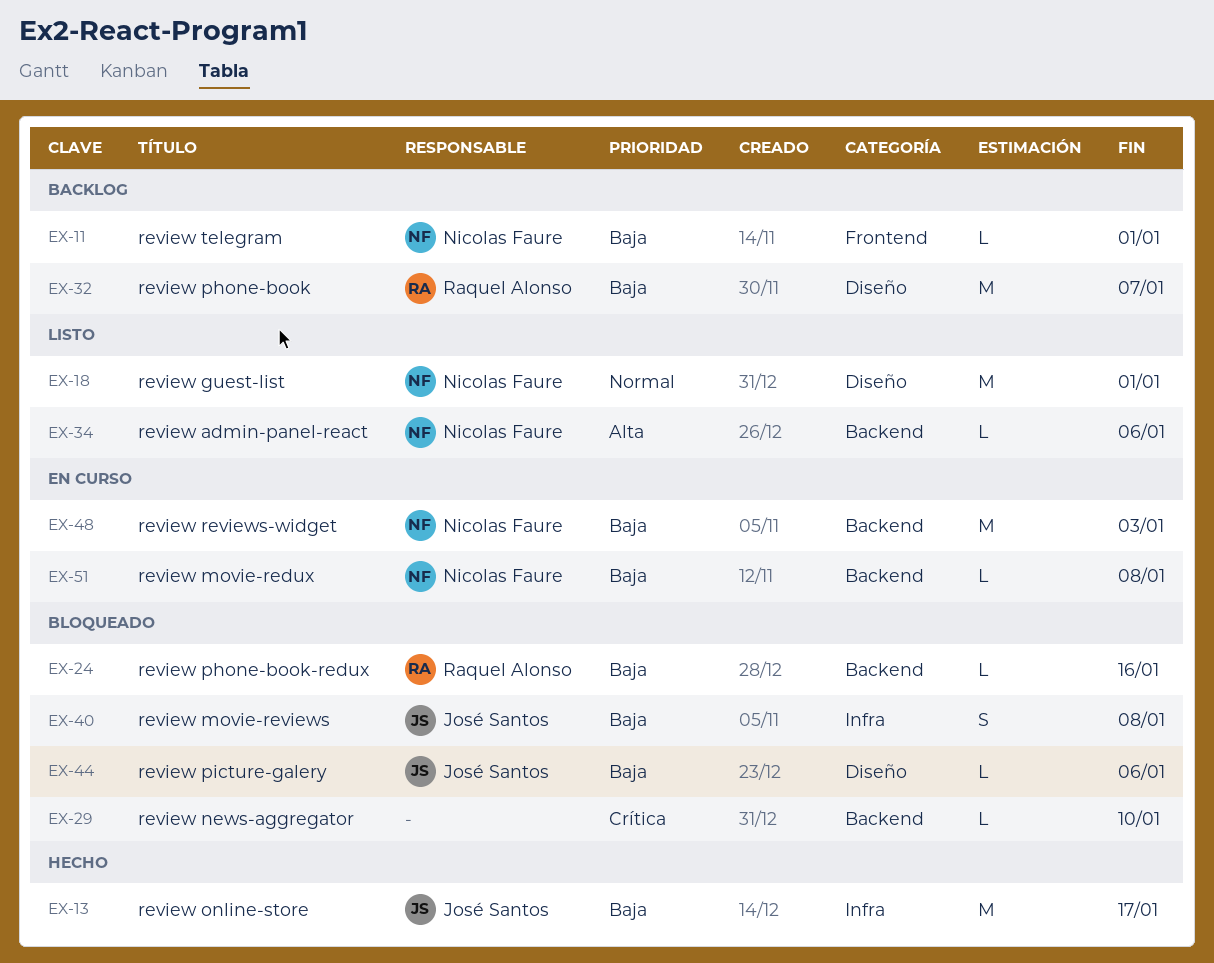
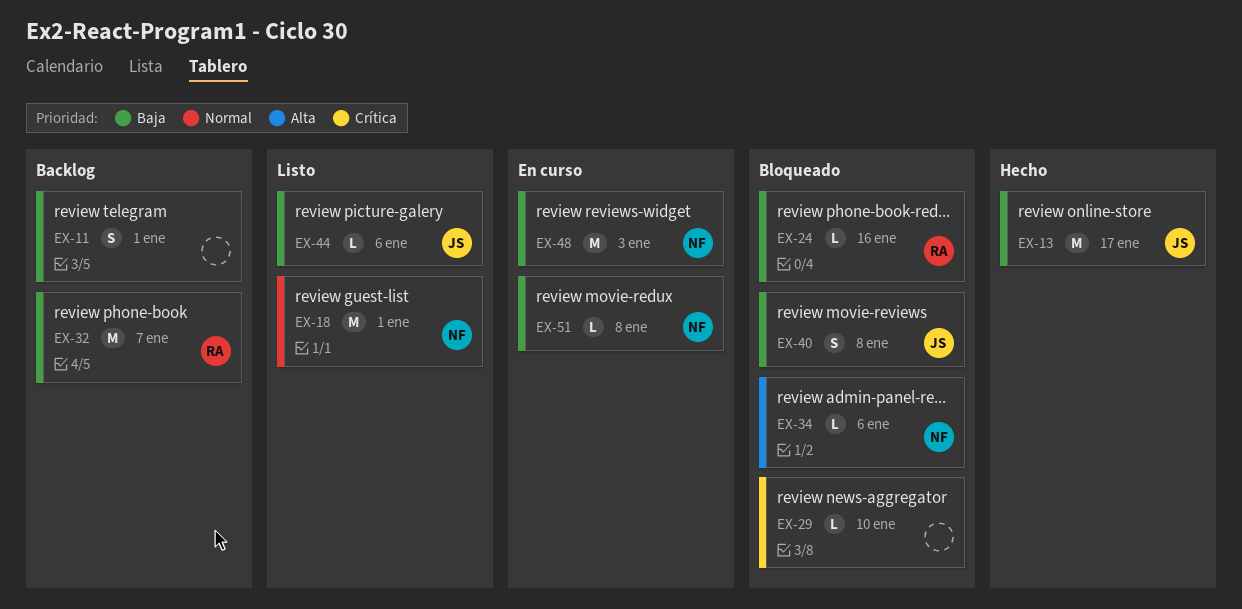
EX-11, owner: Nicolas Faure -> none
EX-11, estimate: L -> S
EX-34, status: Listo -> Bloqueado
EX-44, status: Bloqueado -> Listo

